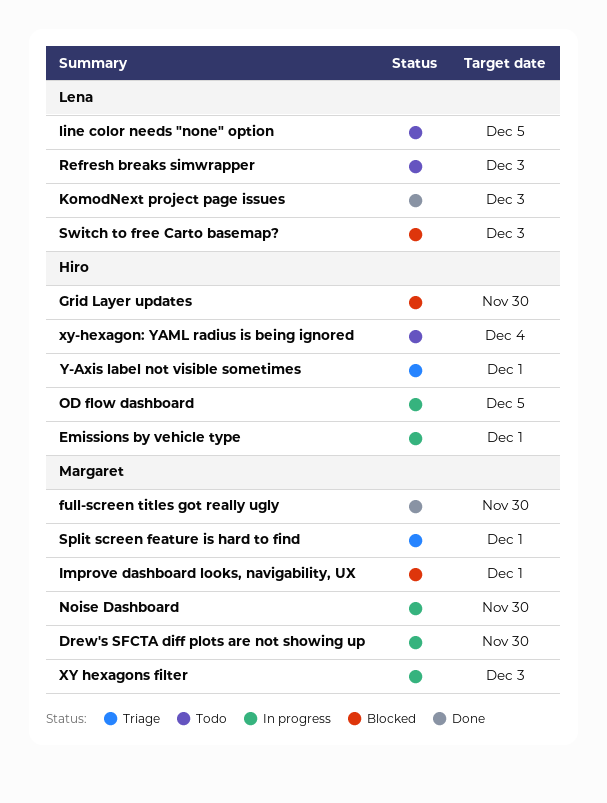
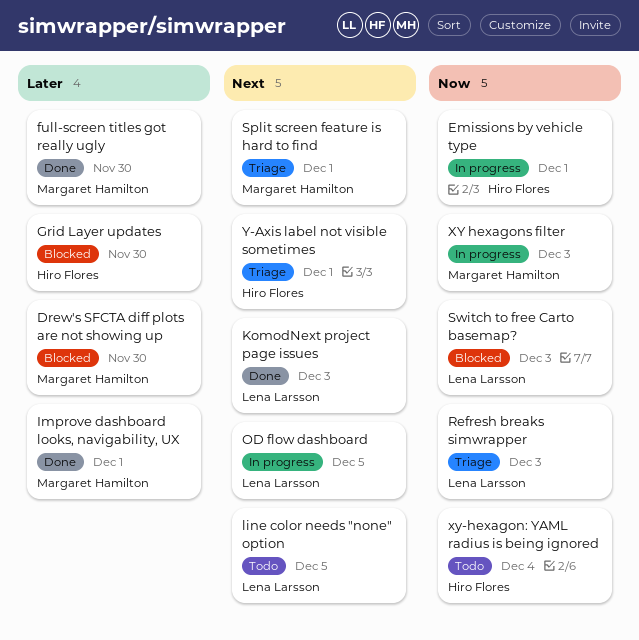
Drew's SFCTA diff plots are not showing up, status: In progress -> Blocked
Improve dashboard looks, navigability, UX, status: Blocked -> Done
Noise Dashboard: present -> none
OD flow dashboard, owner: Hiro Flores -> Lena Larsson
Refresh breaks simwrapper, status: Todo -> Triage

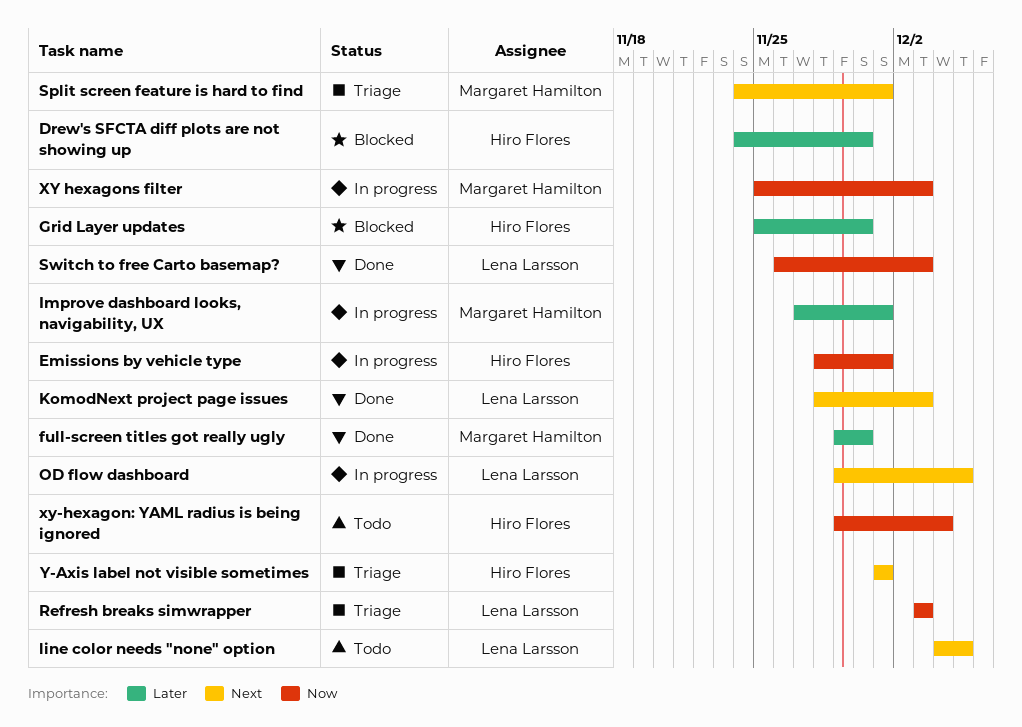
Drew's SFCTA diff plots are not showing up, owner: Margaret Hamilton -> Hiro Flores
Improve dashboard looks, navigability, UX, status: Done -> In progress
Switch to free Carto basemap?, status: Blocked -> Done

